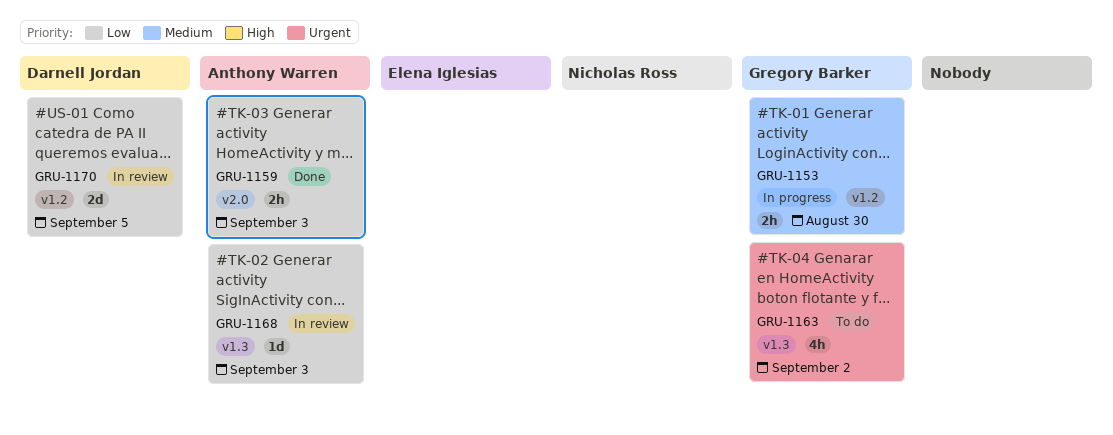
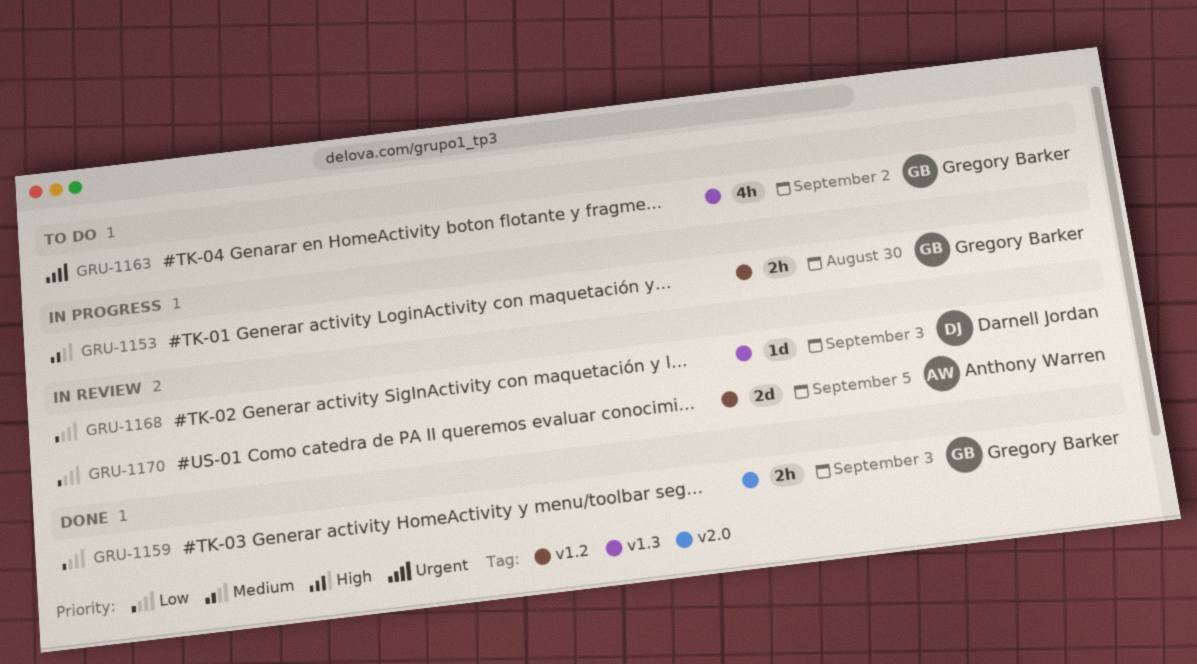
GRU-1159, owner: Anthony Warren -> Gregory Barker
GRU-1168, owner: Anthony Warren -> Darnell Jordan
GRU-1170, owner: Darnell Jordan -> Anthony Warren

